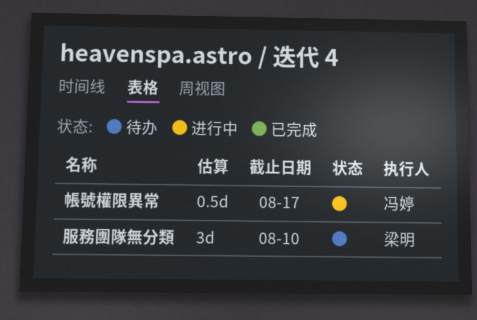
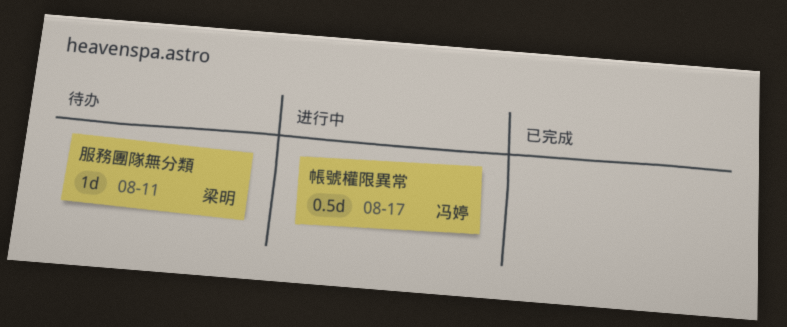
服務團隊無分類, estimate: 3d -> 1d
服務團隊無分類, due: Aug 10 -> Aug 11

